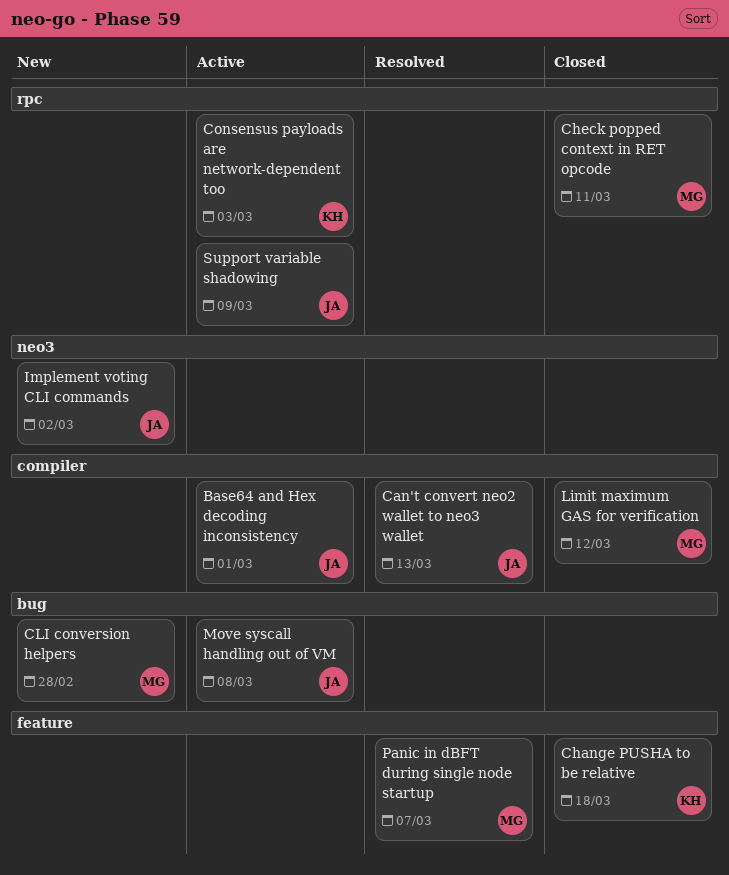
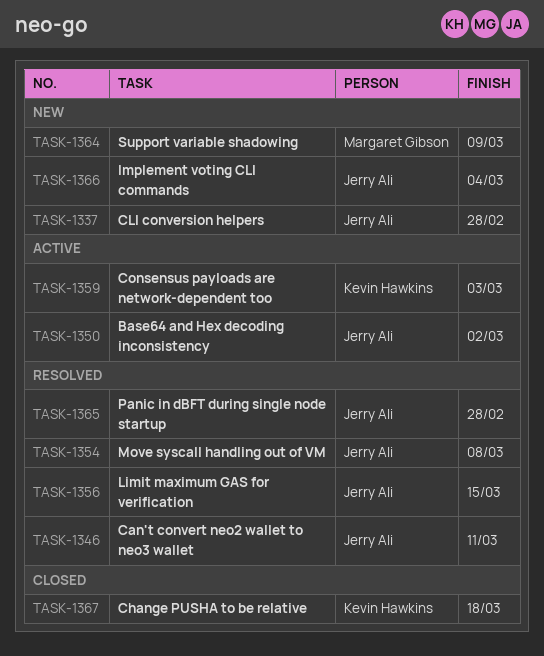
Base64 and Hex decoding inconsistency, due: Mar 1 -> Mar 2
Can't convert neo2 wallet to neo3 wallet, due: Mar 13 -> Mar 11
Check popped context in RET opcode: present -> none
CLI conversion helpers, owner: Margaret Gibson -> Jerry Ali
Implement voting CLI commands, due: Mar 2 -> Mar 4
Limit maximum GAS for verification, status: Closed -> Resolved
Limit maximum GAS for verification, owner: Margaret Gibson -> Jerry Ali
Limit maximum GAS for verification, due: Mar 12 -> Mar 15
Move syscall handling out of VM, status: Active -> Resolved
Panic in dBFT during single node startup, owner: Margaret Gibson -> Jerry Ali
Panic in dBFT during single node startup, due: Mar 7 -> Feb 28
Support variable shadowing, status: Active -> New
Support variable shadowing, owner: Jerry Ali -> Margaret Gibson

